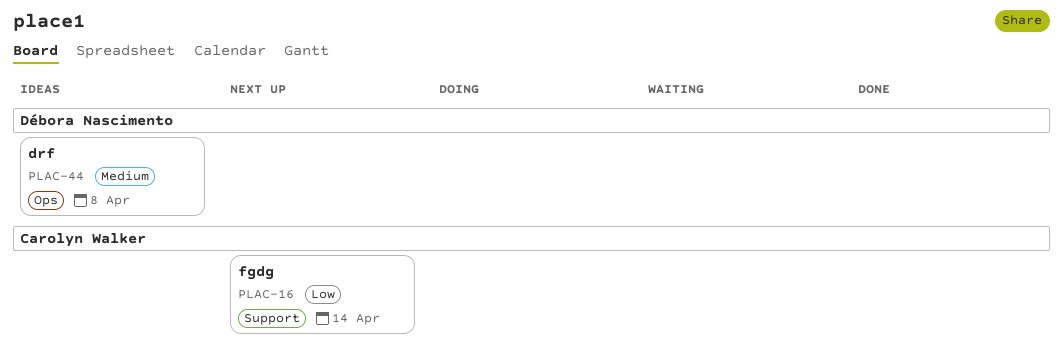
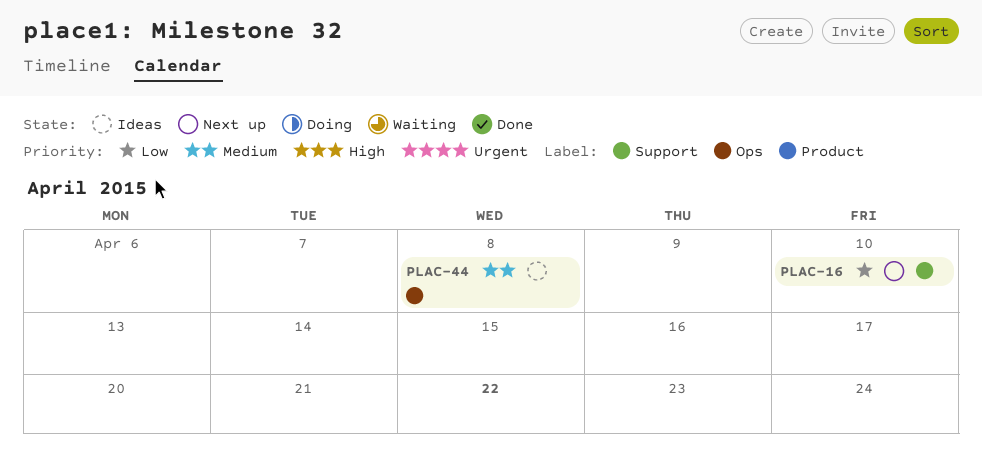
PLAC-16, due: Apr 14 -> Apr 10

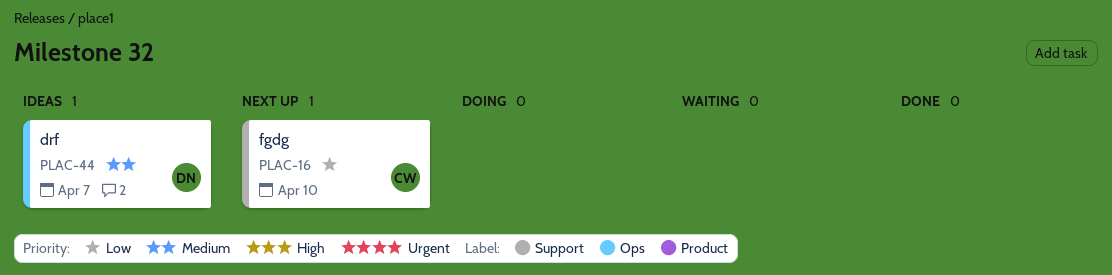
PLAC-44, due: Apr 8 -> Apr 7

